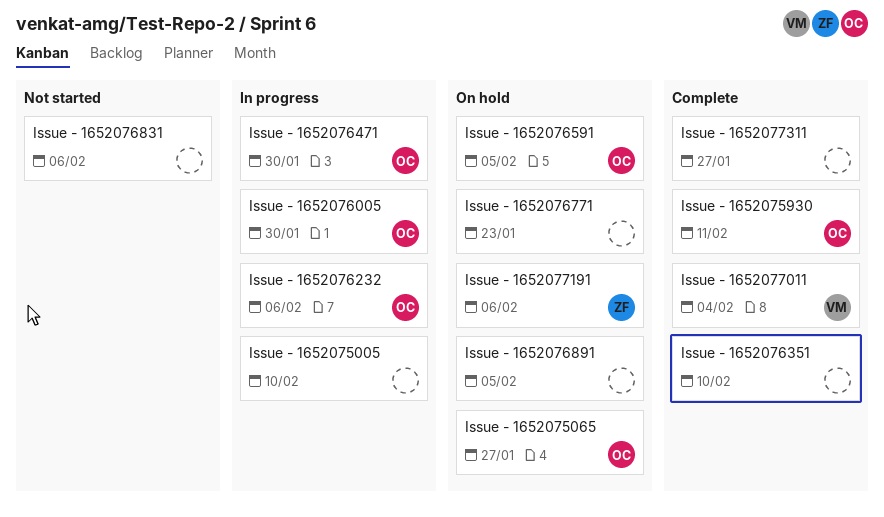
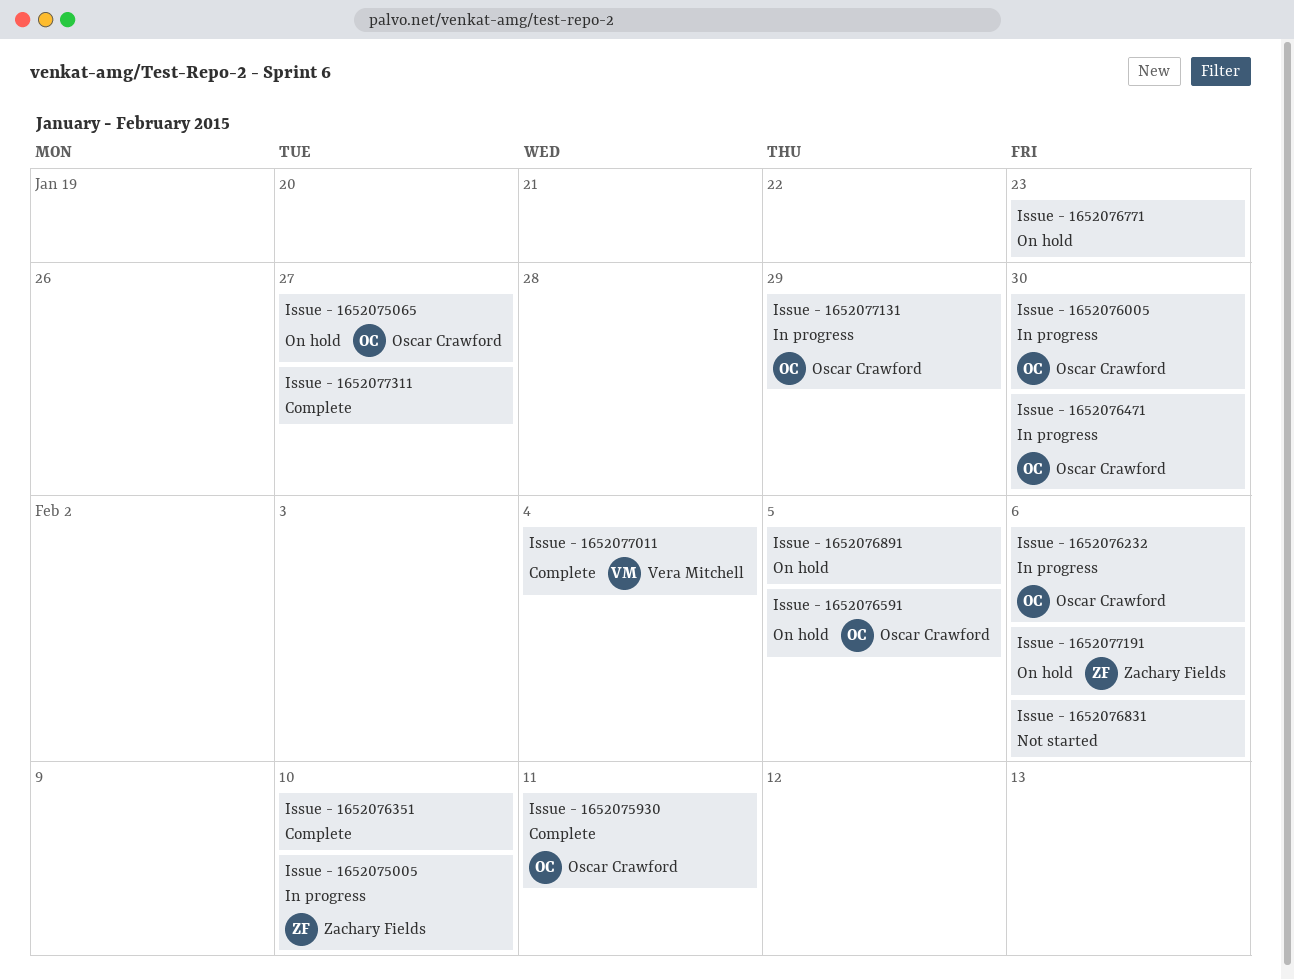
Issue - 1652075005, owner: none -> Zachary Fields
Issue - 1652077131: none -> present

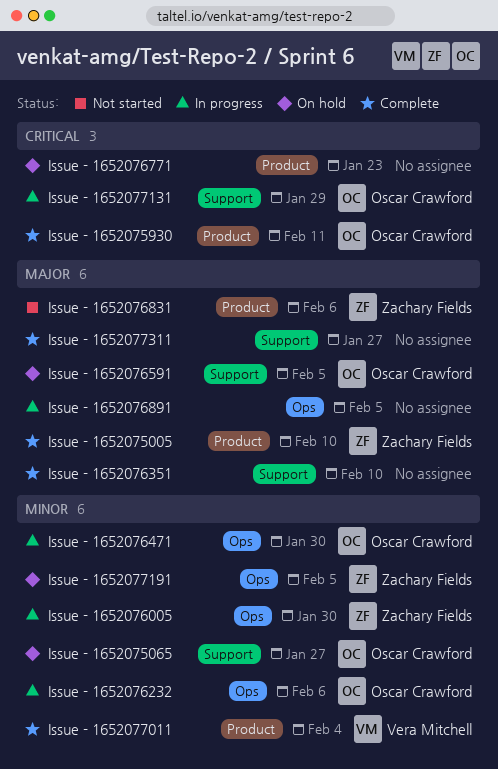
Issue - 1652075005, status: In progress -> Complete
Issue - 1652076005, owner: Oscar Crawford -> Zachary Fields
Issue - 1652076831, owner: none -> Zachary Fields
Issue - 1652076891, status: On hold -> In progress
Issue - 1652077191, due: Feb 6 -> Feb 5

